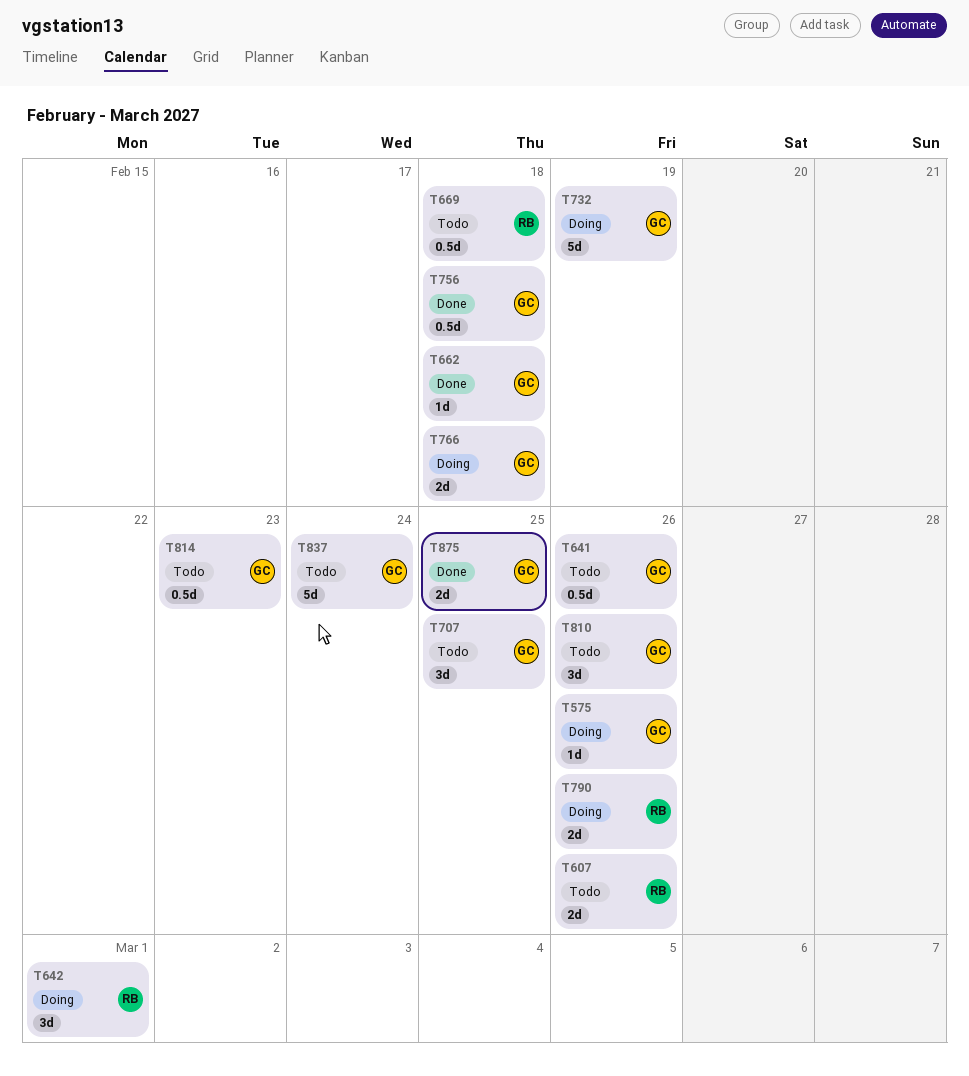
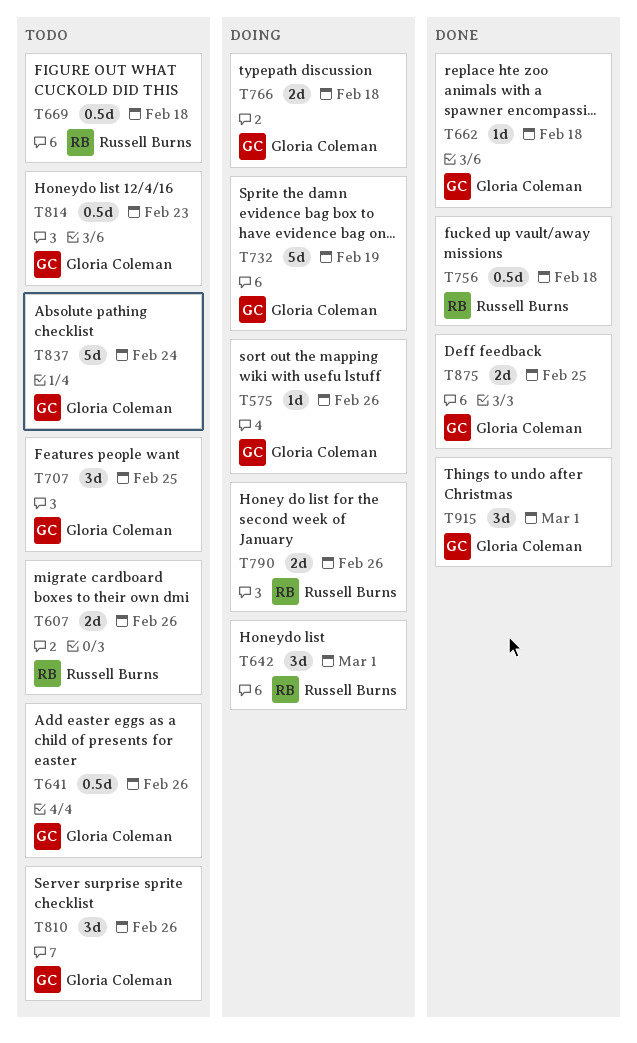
T756, owner: Gloria Coleman -> Russell Burns
T915: none -> present

